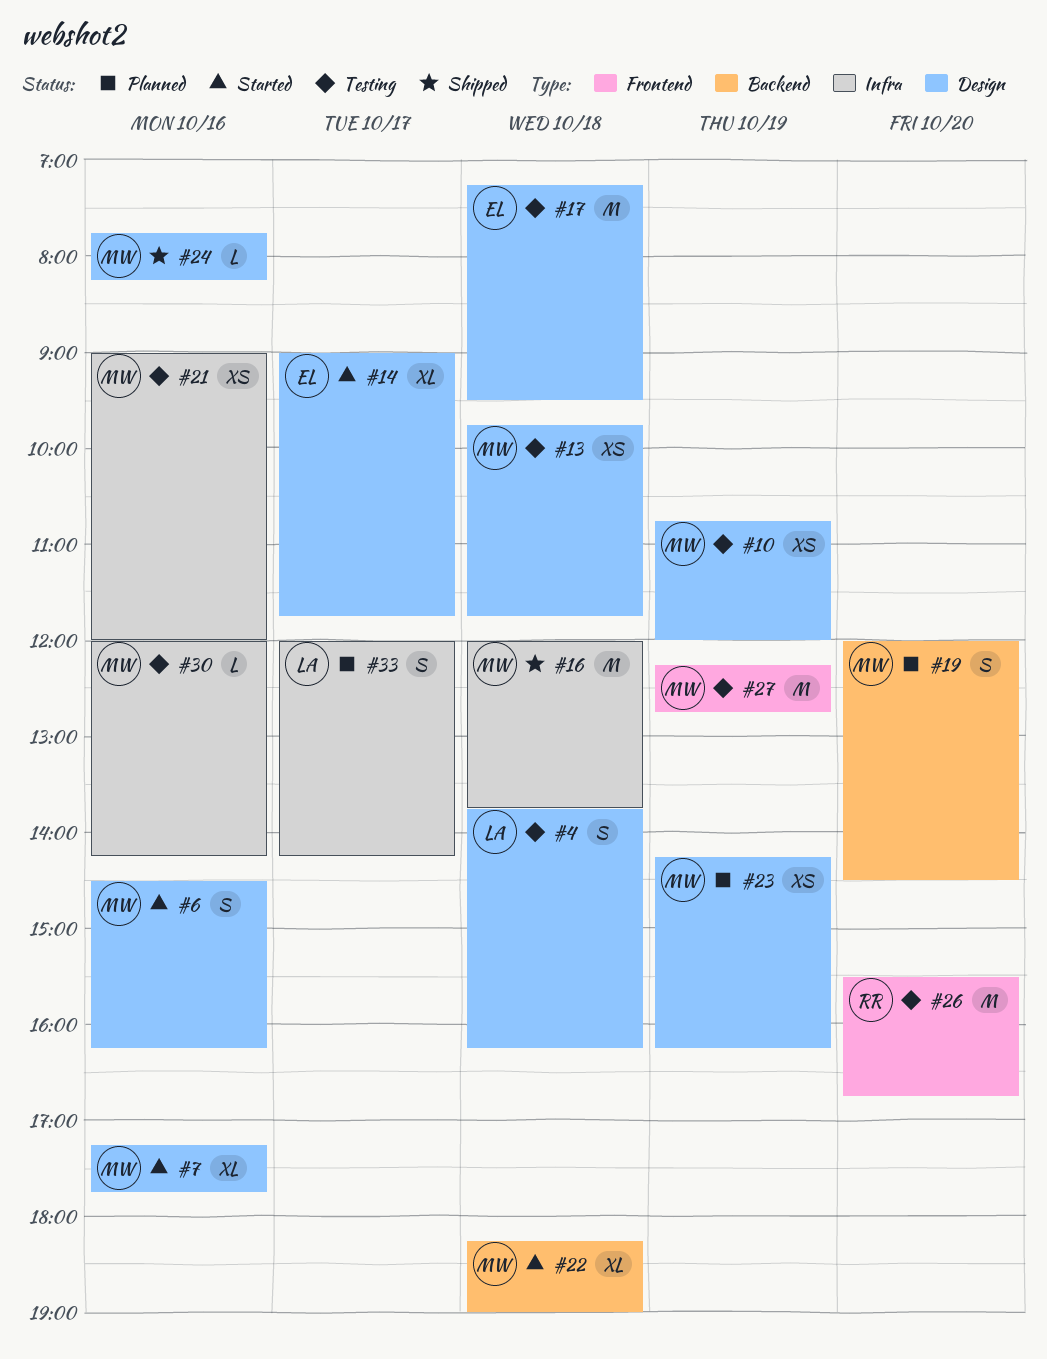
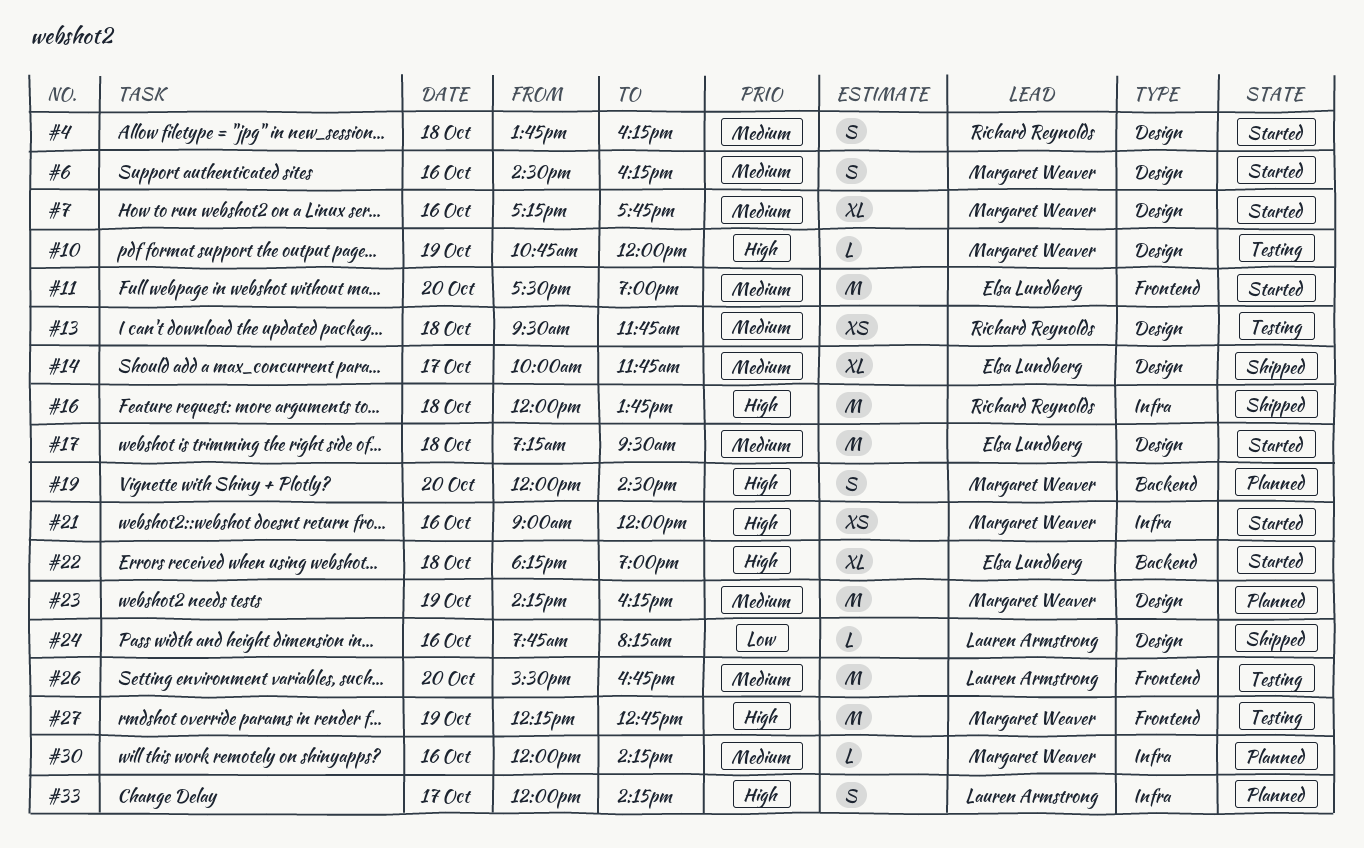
#4, status: Testing -> Started
#4, owner: Lauren Armstrong -> Richard Reynolds
#10, estimate: XS -> L
#11: none -> present
#13, owner: Margaret Weaver -> Richard Reynolds
#13, begins: 09:45 -> 09:30
#14, status: Started -> Shipped
#14, begins: 09:00 -> 10:00
#16, owner: Margaret Weaver -> Richard Reynolds
#17, status: Testing -> Started
#21, status: Testing -> Started
#22, owner: Margaret Weaver -> Elsa Lundberg
#23, estimate: XS -> M
#24, owner: Margaret Weaver -> Lauren Armstrong
#26, owner: Richard Reynolds -> Lauren Armstrong
#30, status: Testing -> Planned

